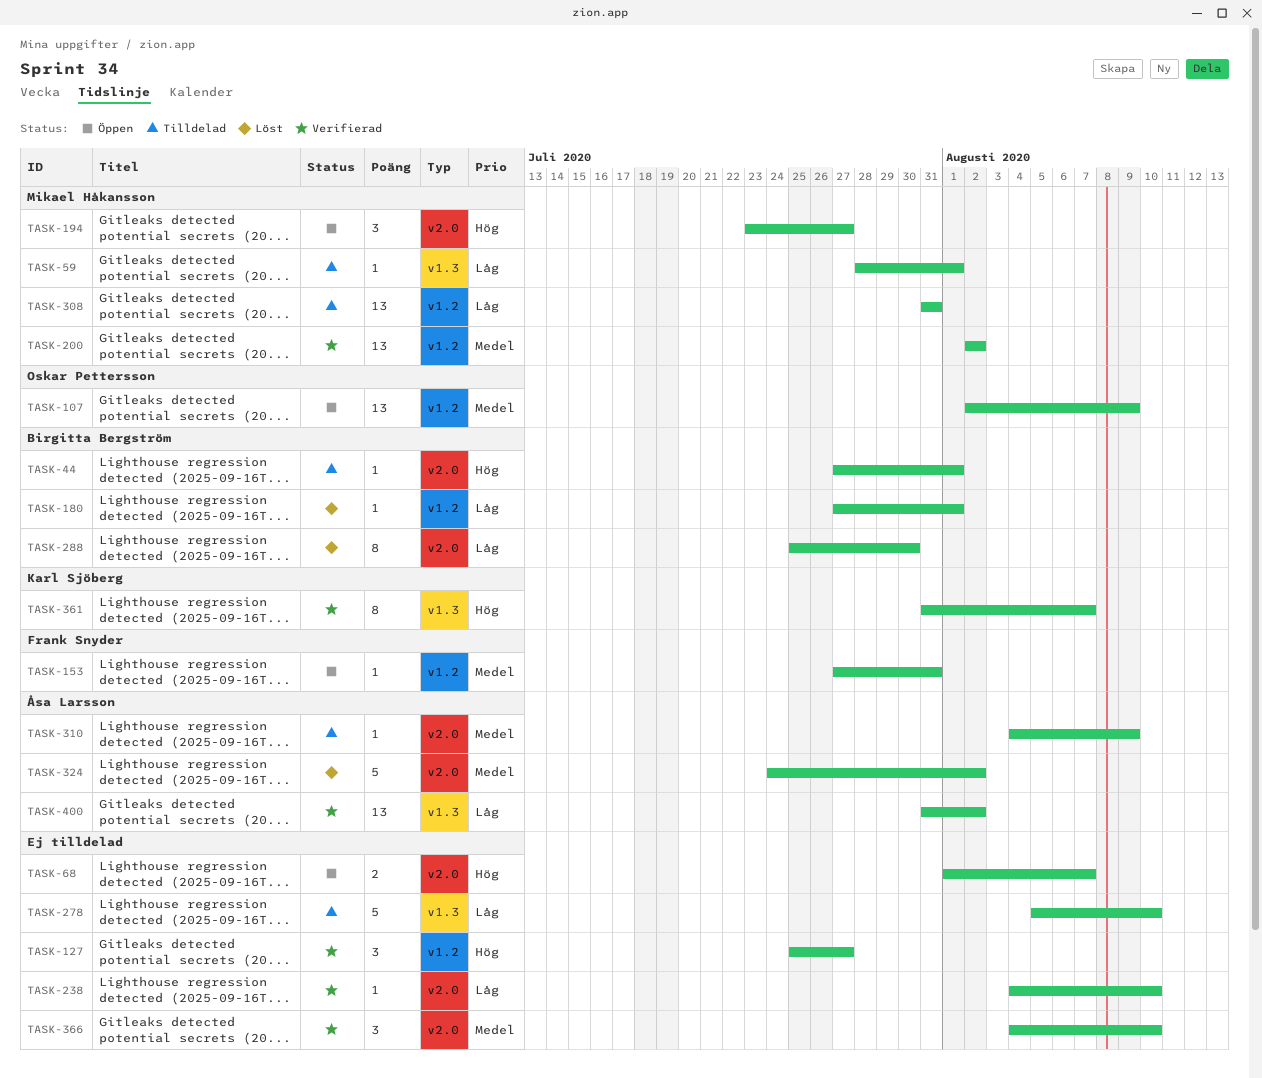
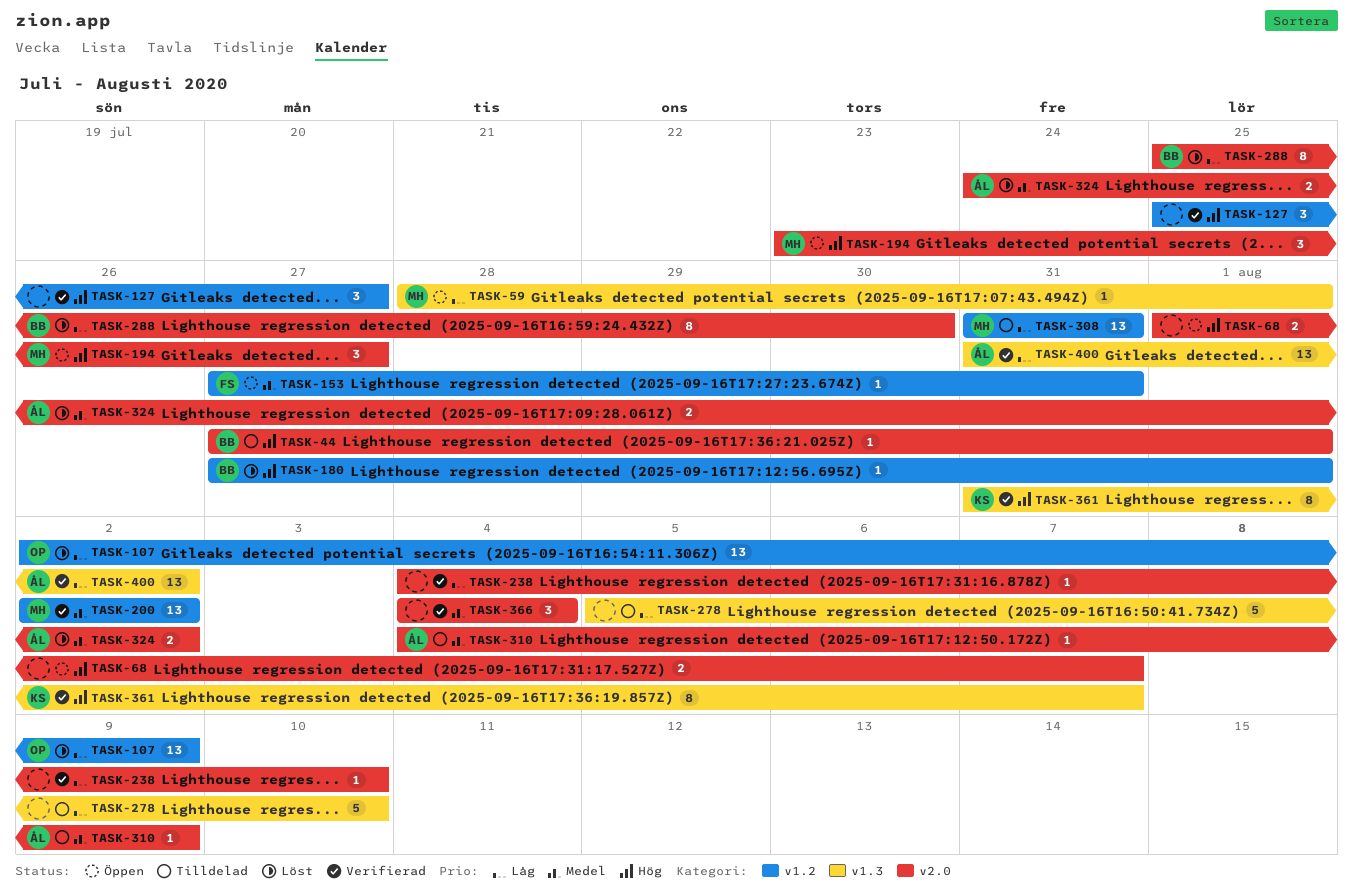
TASK-59, status: Tilldelad -> Öppen
TASK-107, status: Öppen -> Löst
TASK-107, priority: Medel -> Låg
TASK-180, priority: Låg -> Hög
TASK-324, estimate: 5 -> 2
TASK-366, due: Aug 10 -> Aug 4

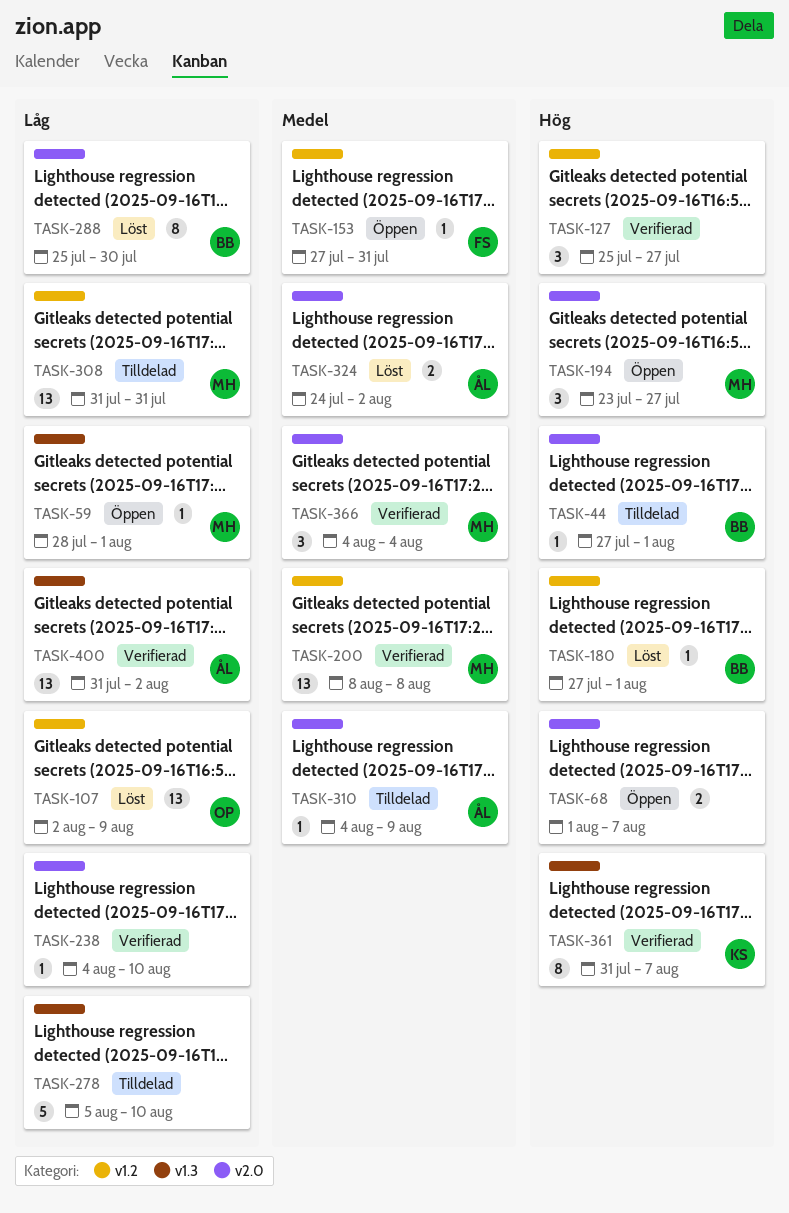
TASK-200, start: Aug 2 -> Aug 8
TASK-200, due: Aug 2 -> Aug 8
TASK-366, owner: none -> MH

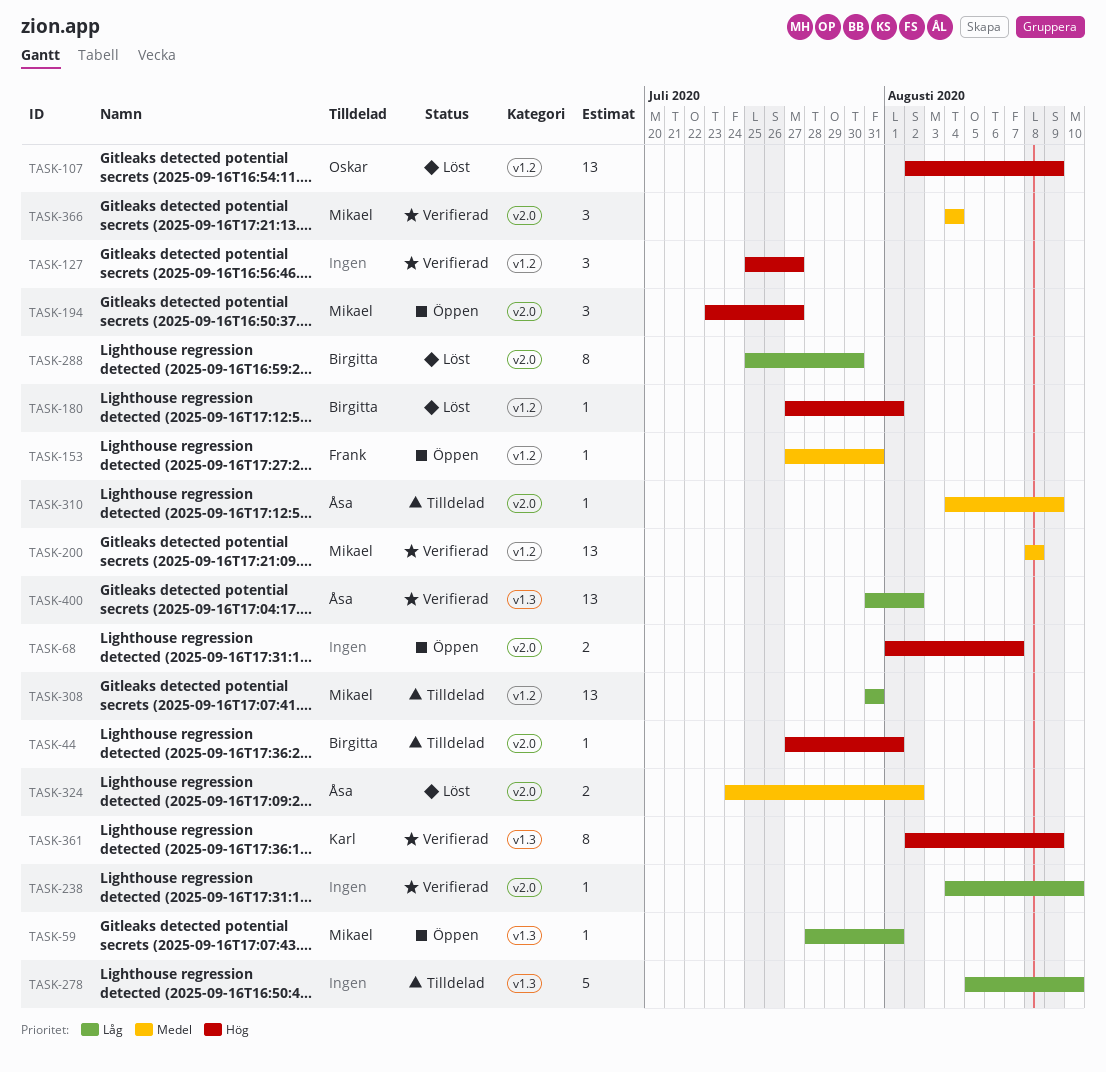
TASK-107, priority: Låg -> Hög
TASK-361, start: Jul 31 -> Aug 2
TASK-361, due: Aug 7 -> Aug 9

